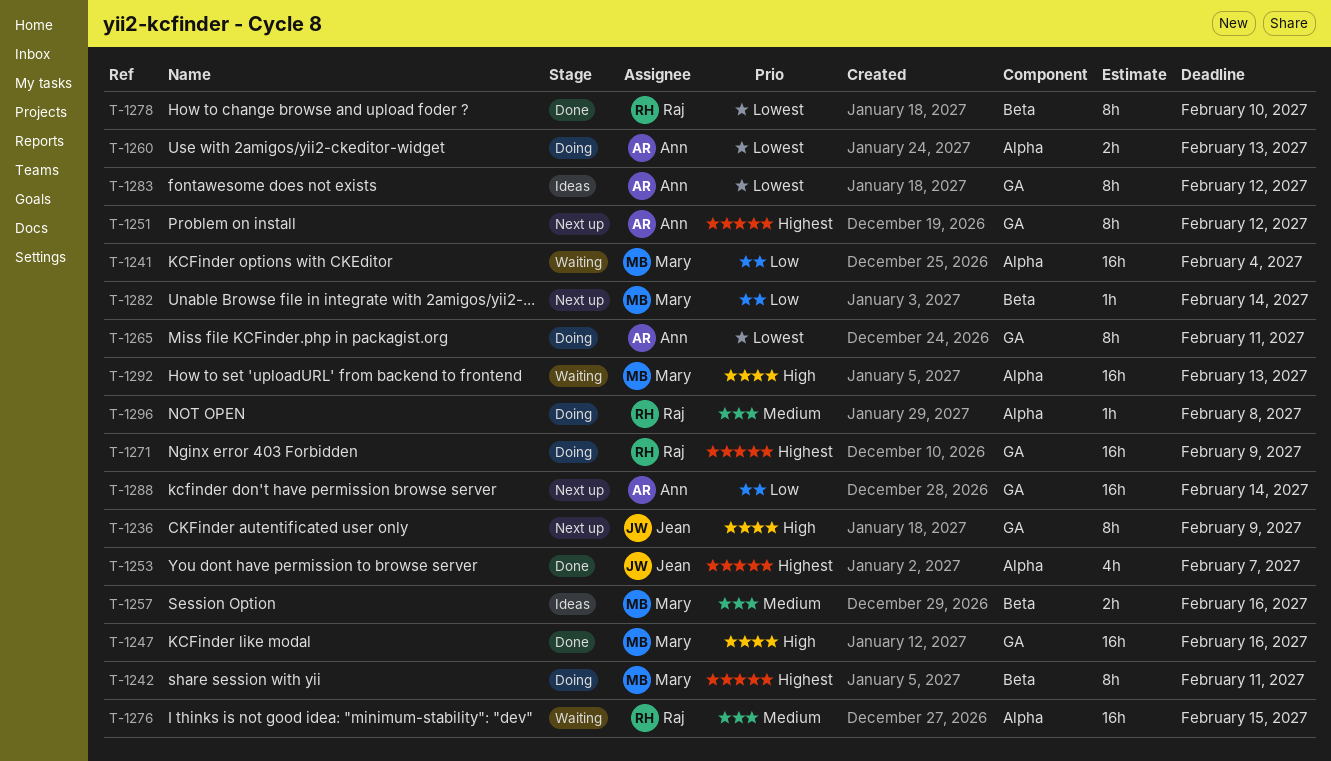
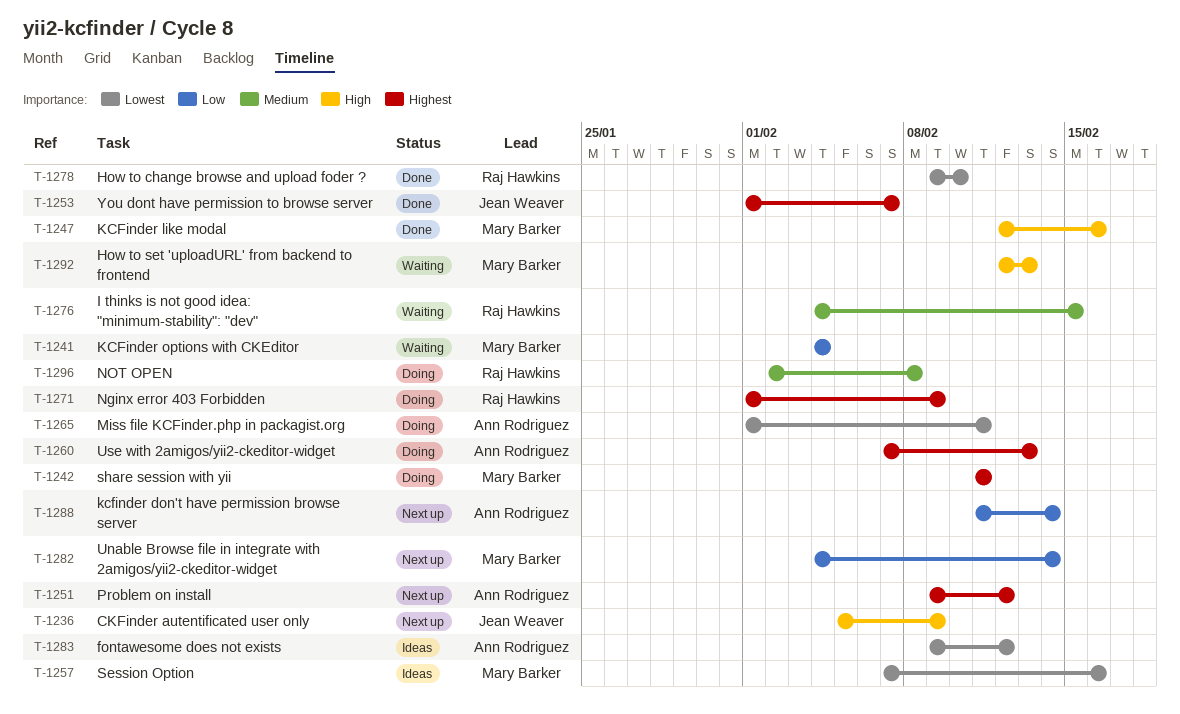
T-1257, priority: Medium -> Lowest
T-1260, priority: Lowest -> Highest

